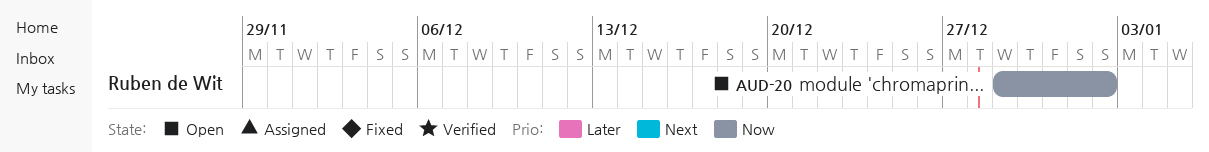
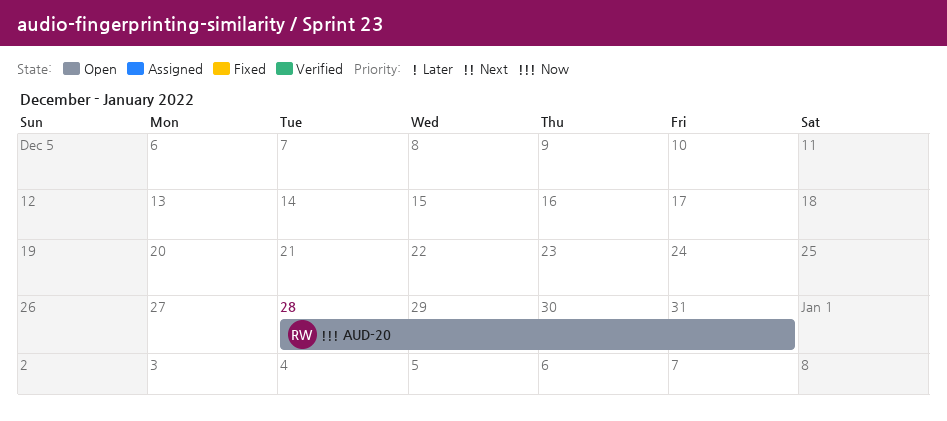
AUD-20, start: Dec 29 -> Dec 28
AUD-20, due: Jan 2 -> Dec 31

